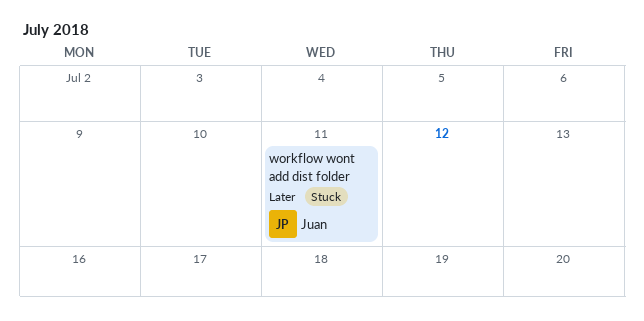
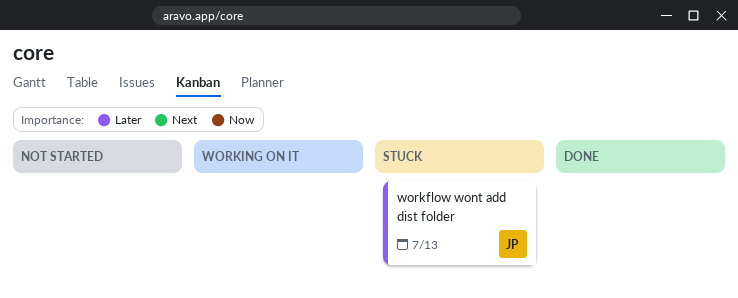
workflow wont add dist folder, due: Jul 11 -> Jul 13

